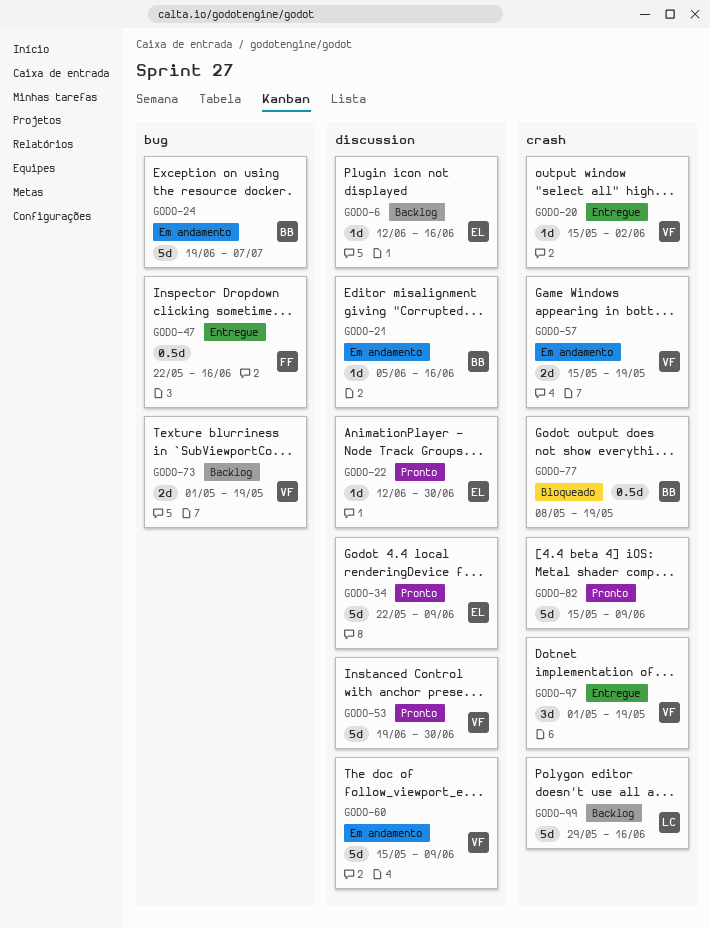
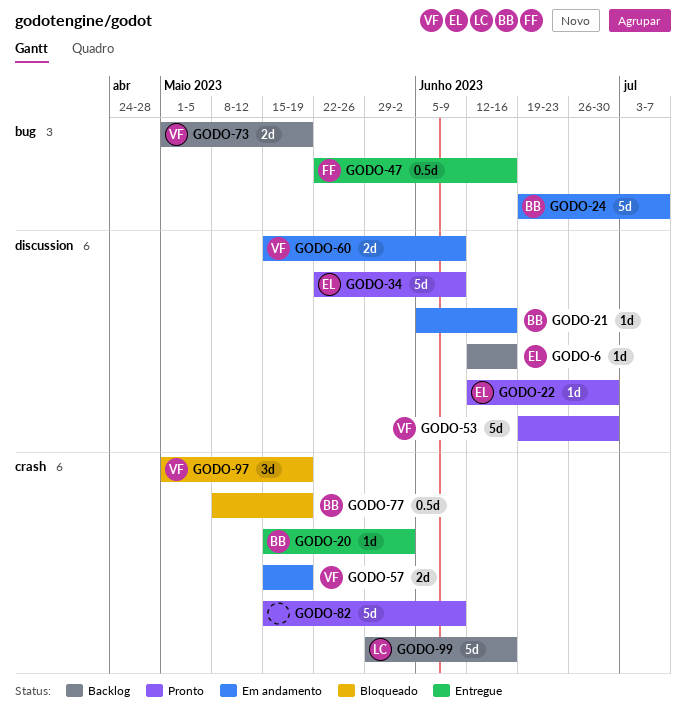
GODO-20, owner: VF -> BB
GODO-60, estimate: 5d -> 2d
GODO-97, status: Entregue -> Bloqueado

